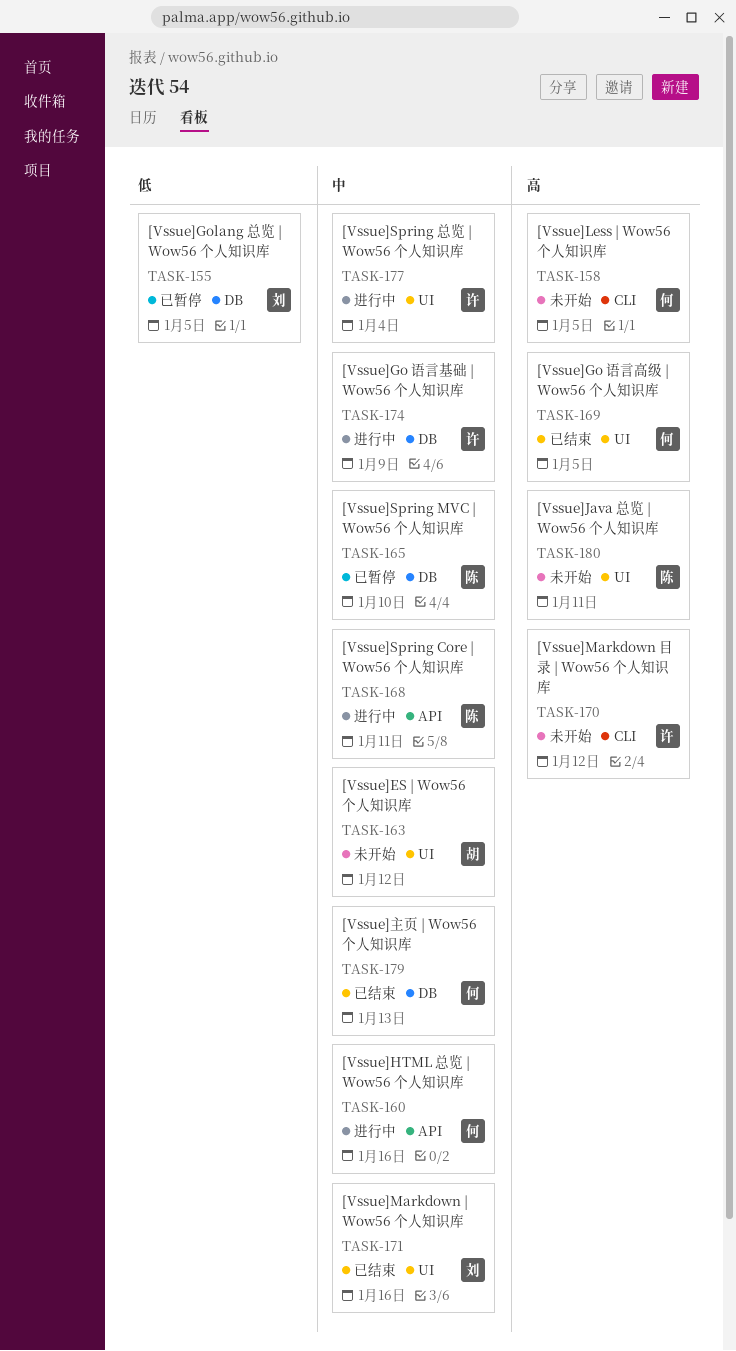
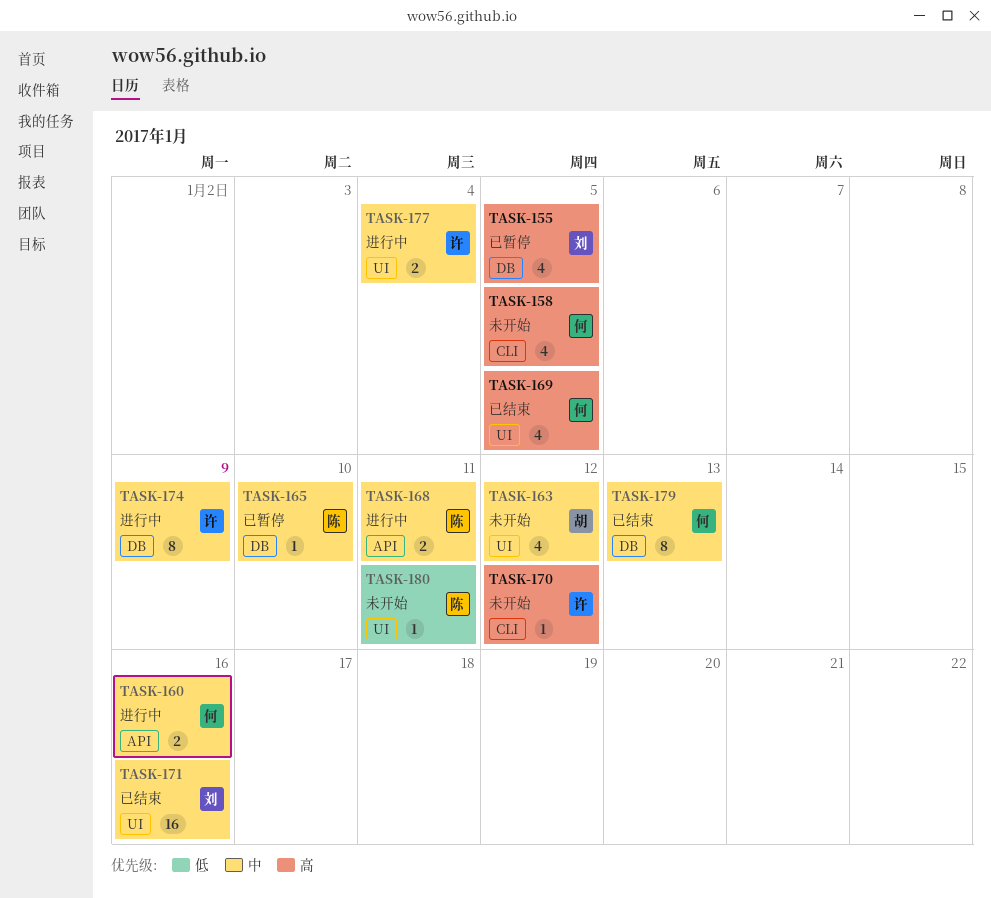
TASK-155, priority: 低 -> 高
TASK-180, priority: 高 -> 低

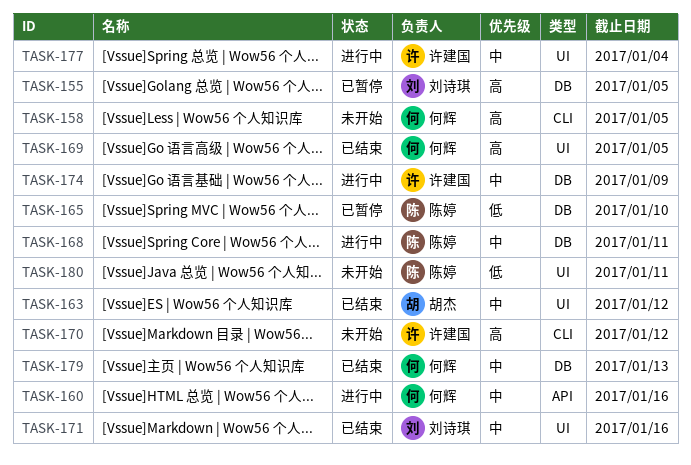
TASK-163, status: 未开始 -> 已结束
TASK-165, priority: 中 -> 低
TASK-168, label: API -> DB

